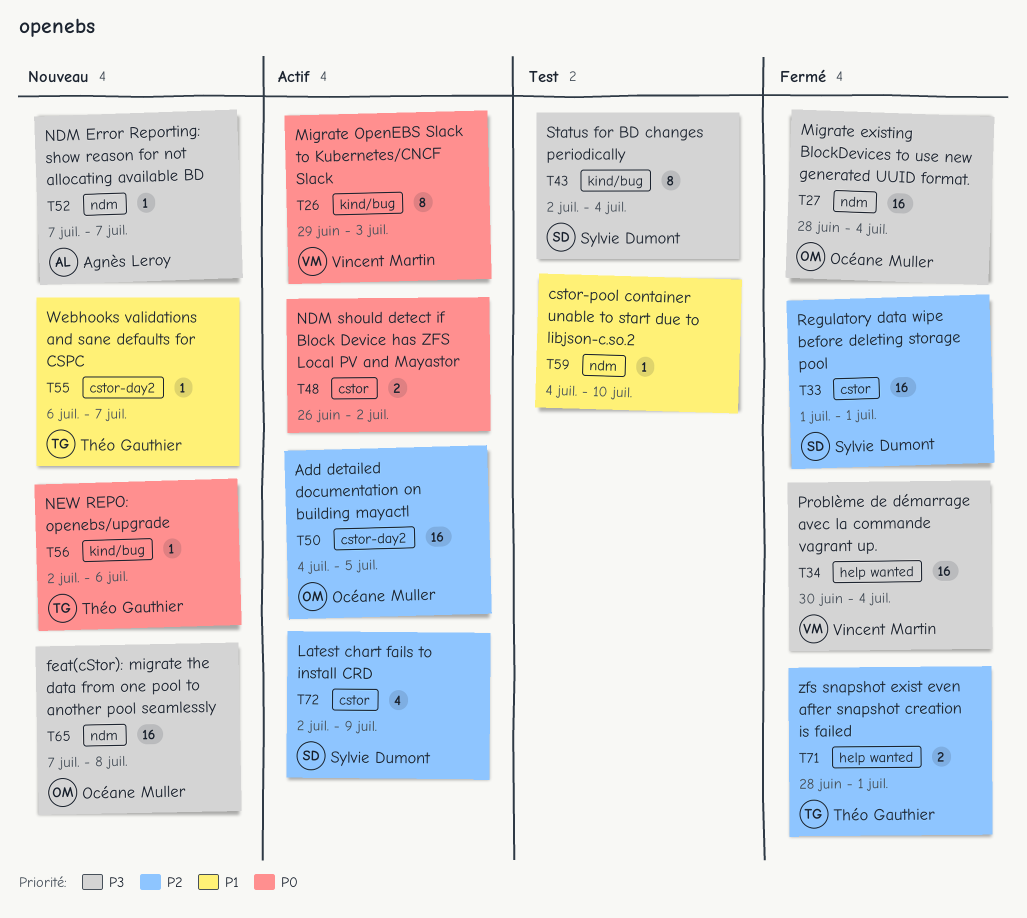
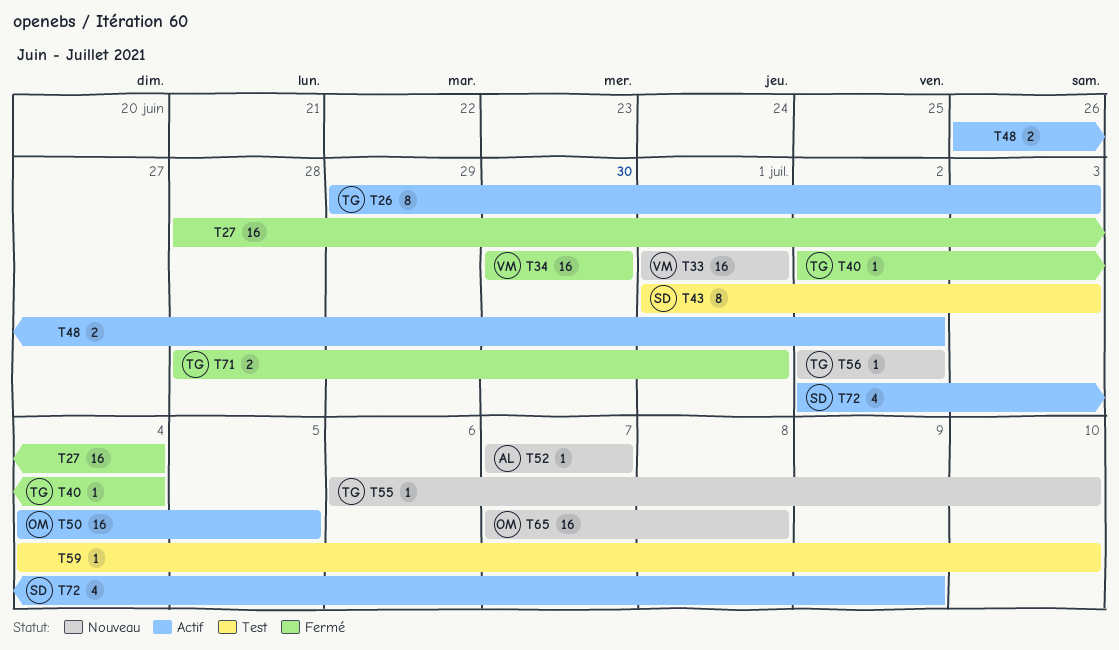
T26, owner: Vincent Martin -> Théo Gauthier
T27, owner: Océane Muller -> none
T33, status: Fermé -> Nouveau
T33, owner: Sylvie Dumont -> Vincent Martin
T34, due: Jul 4 -> Jun 30
T40: none -> present
T43, start: Jul 2 -> Jul 1
T43, due: Jul 4 -> Jul 3
T55, due: Jul 7 -> Jul 10
T56, due: Jul 6 -> Jul 2

